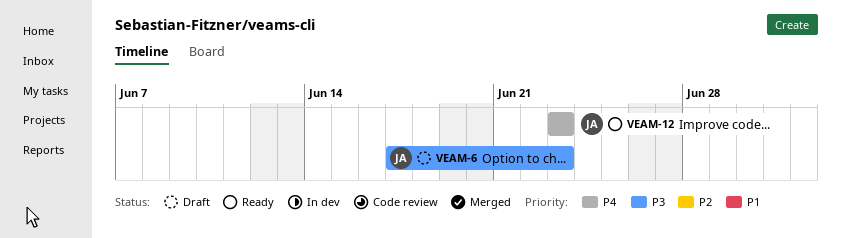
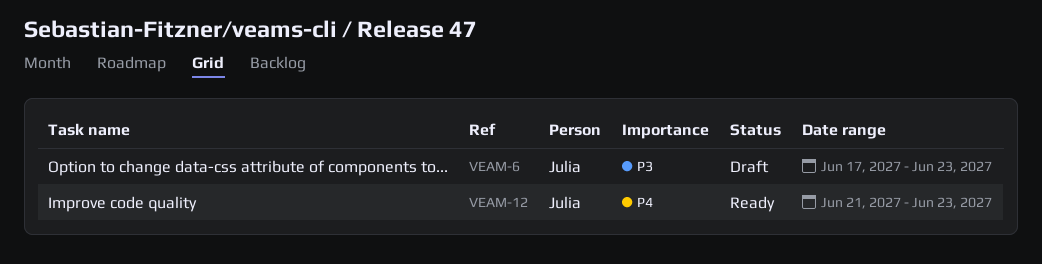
VEAM-12, start: Jun 23 -> Jun 21

